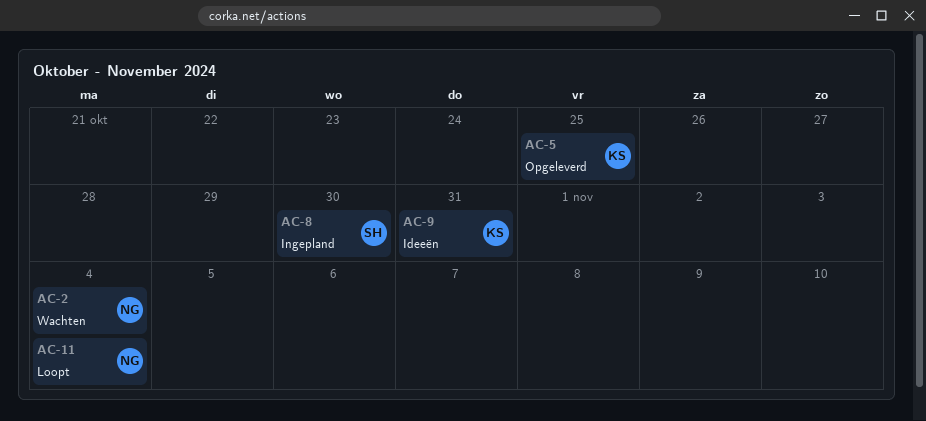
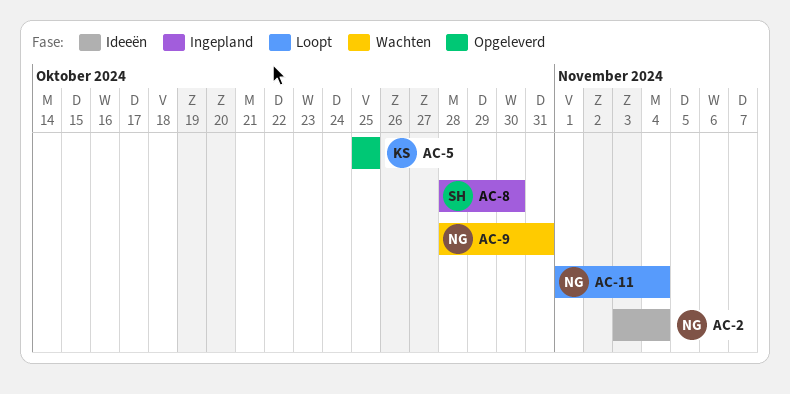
AC-2, status: Wachten -> Ideeën
AC-9, status: Ideeën -> Wachten
AC-9, owner: KS -> NG

